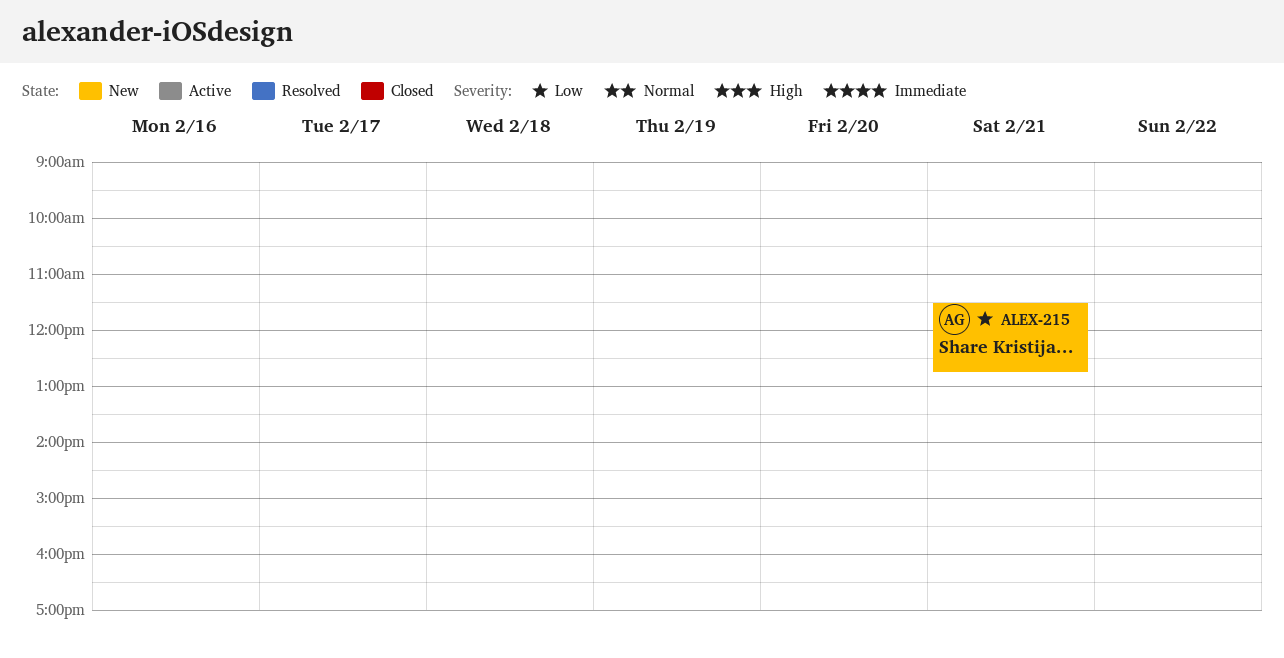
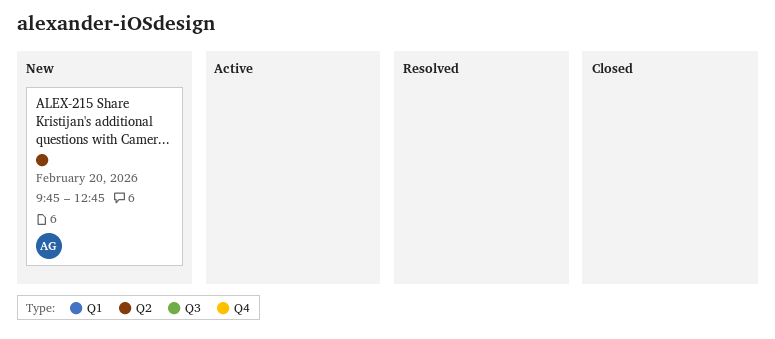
ALEX-215, day: Feb 21 -> Feb 20
ALEX-215, begins: 11:30 -> 09:45

